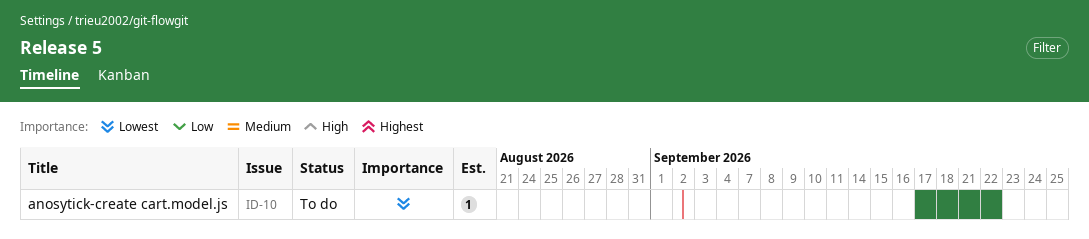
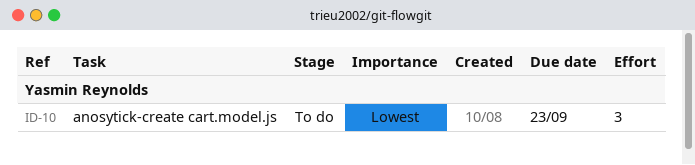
ID-10, estimate: 1 -> 3
ID-10, due: Sep 22 -> Sep 23

